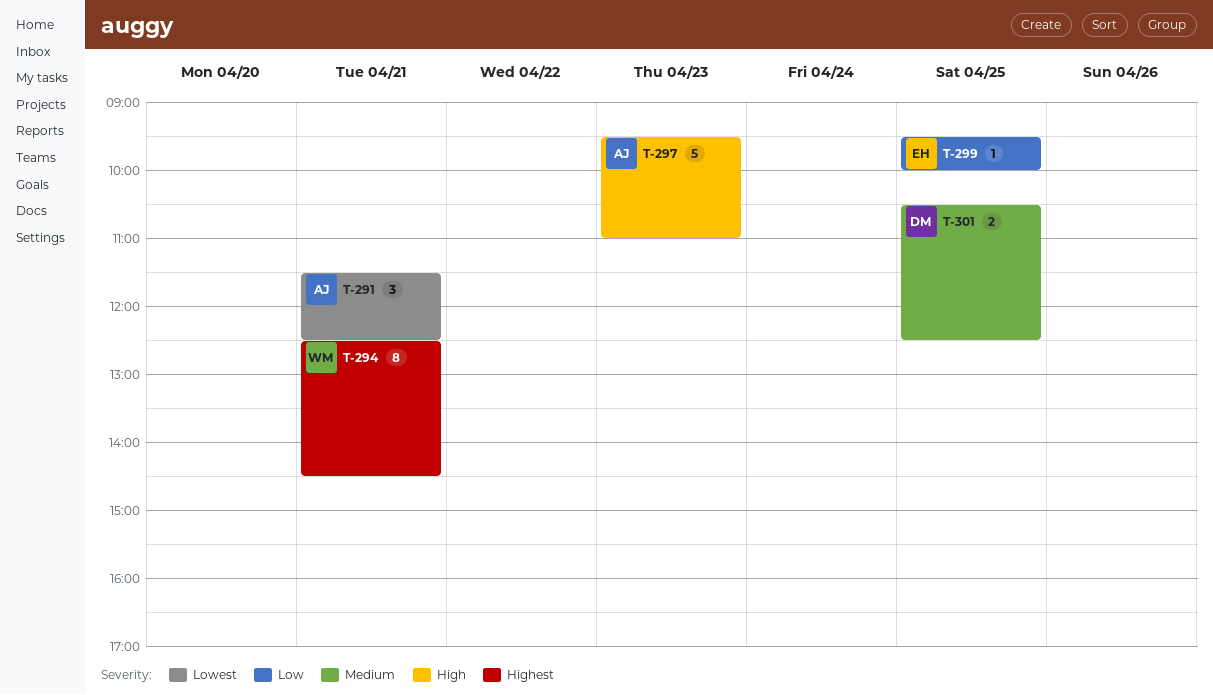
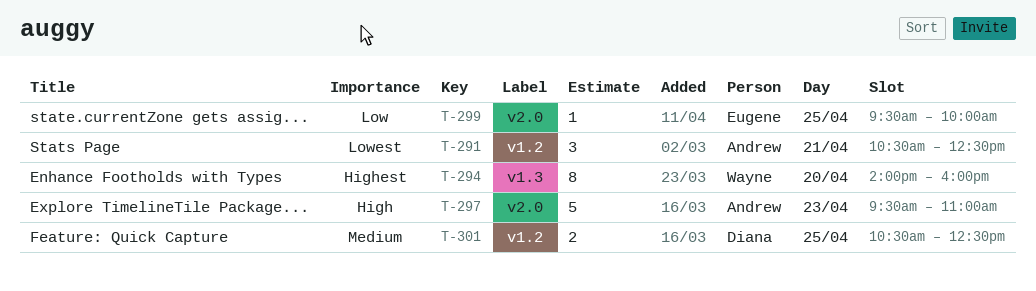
T-291, begins: 11:30 -> 10:30
T-294, day: Apr 21 -> Apr 20
T-294, begins: 12:30 -> 14:00
T-294, ends: 14:30 -> 16:00

